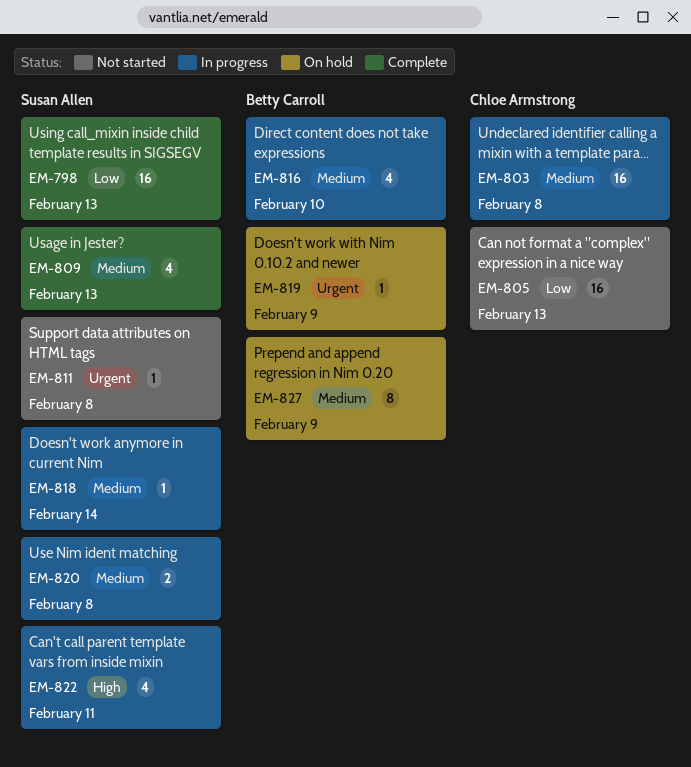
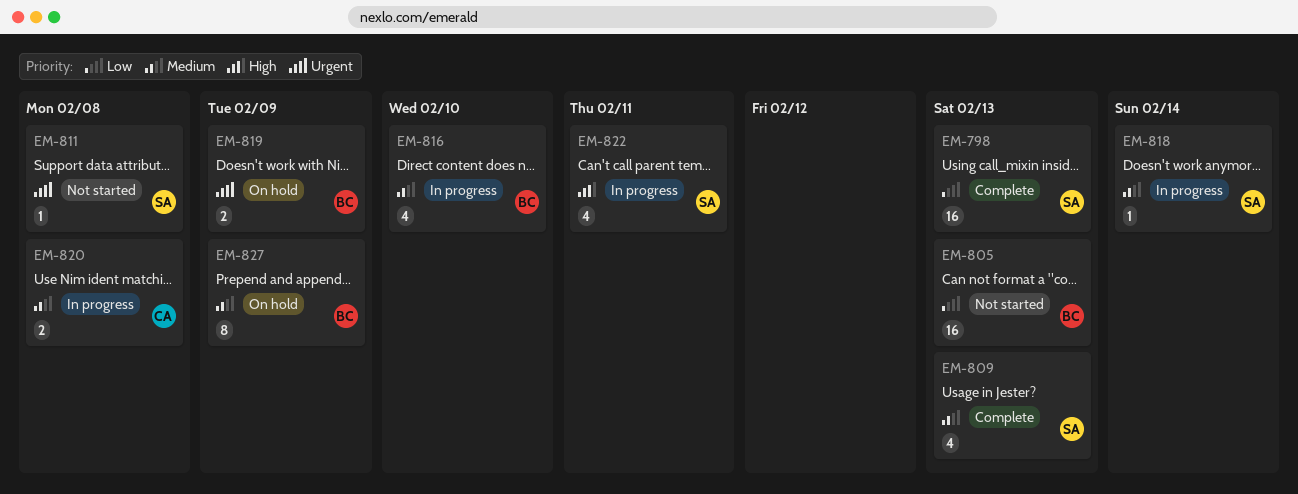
EM-803: present -> none
EM-805, owner: Chloe Armstrong -> Betty Carroll
EM-819, estimate: 1 -> 2
EM-820, owner: Susan Allen -> Chloe Armstrong

